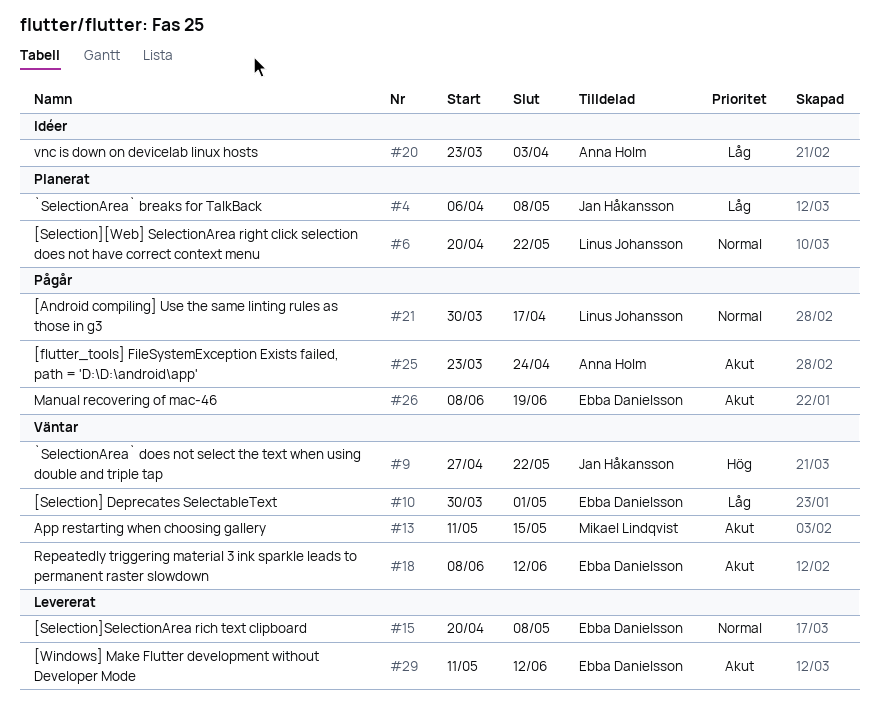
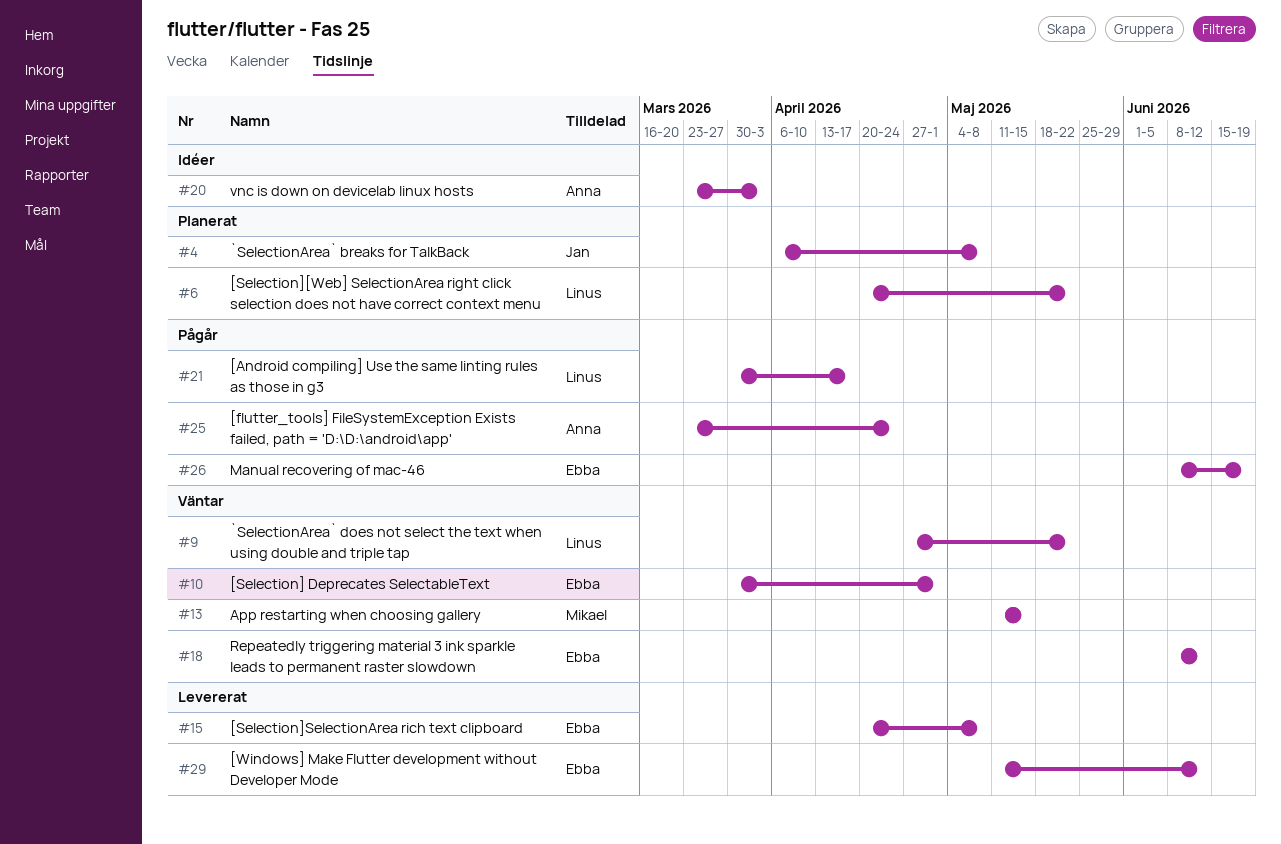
#9, owner: Jan Håkansson -> Linus Johansson

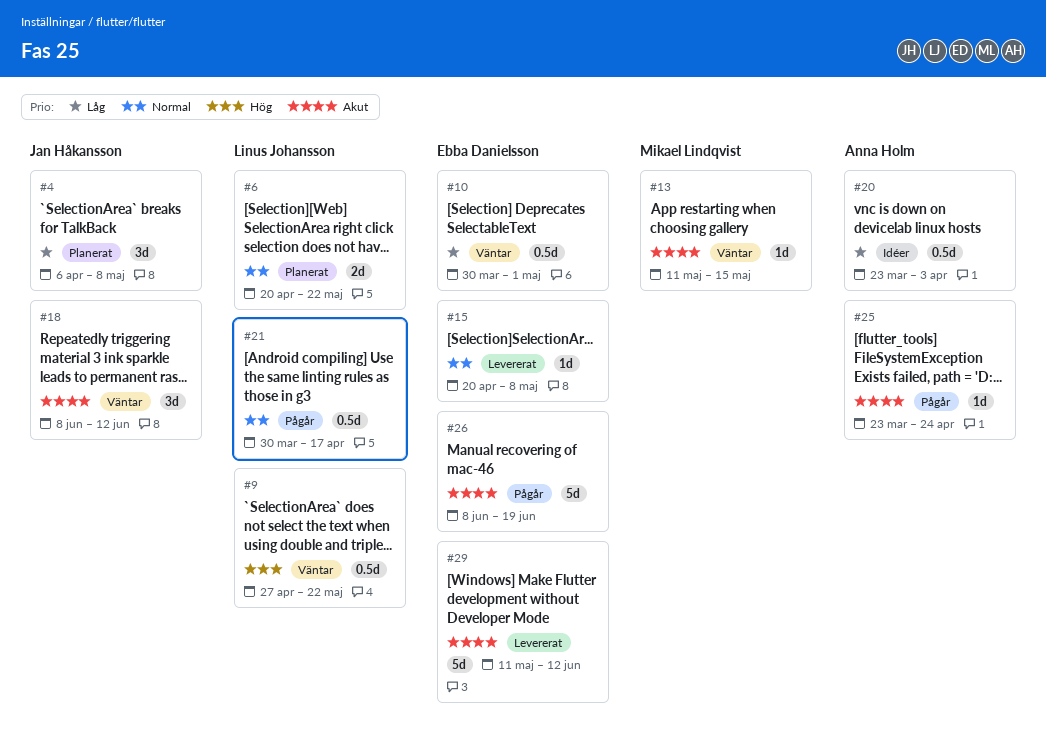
#18, owner: Ebba Danielsson -> Jan Håkansson

